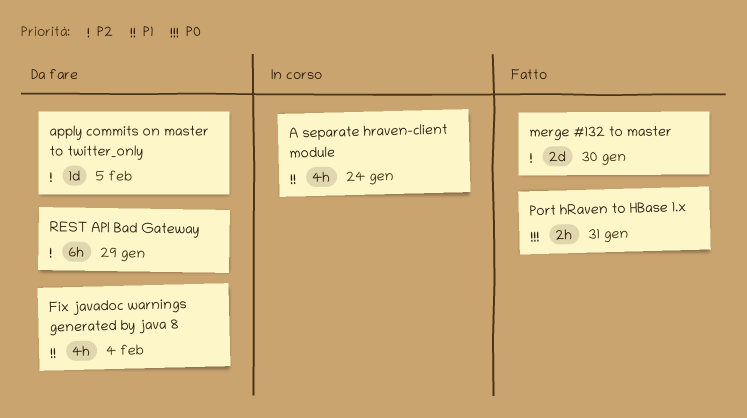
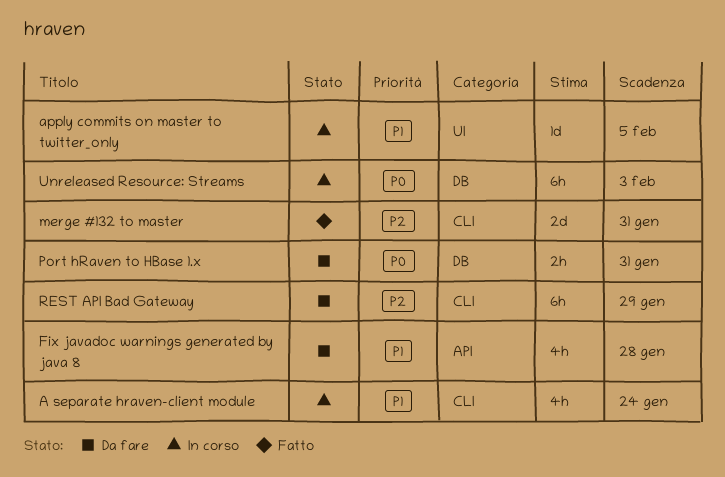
apply commits on master to twitter_only, status: Da fare -> In corso
apply commits on master to twitter_only, priority: P2 -> P1
Fix javadoc warnings generated by java 8, due: Feb 4 -> Jan 28
merge #132 to master, due: Jan 30 -> Jan 31
Port hRaven to HBase 1.x, status: Fatto -> Da fare
Unreleased Resource: Streams: none -> present

